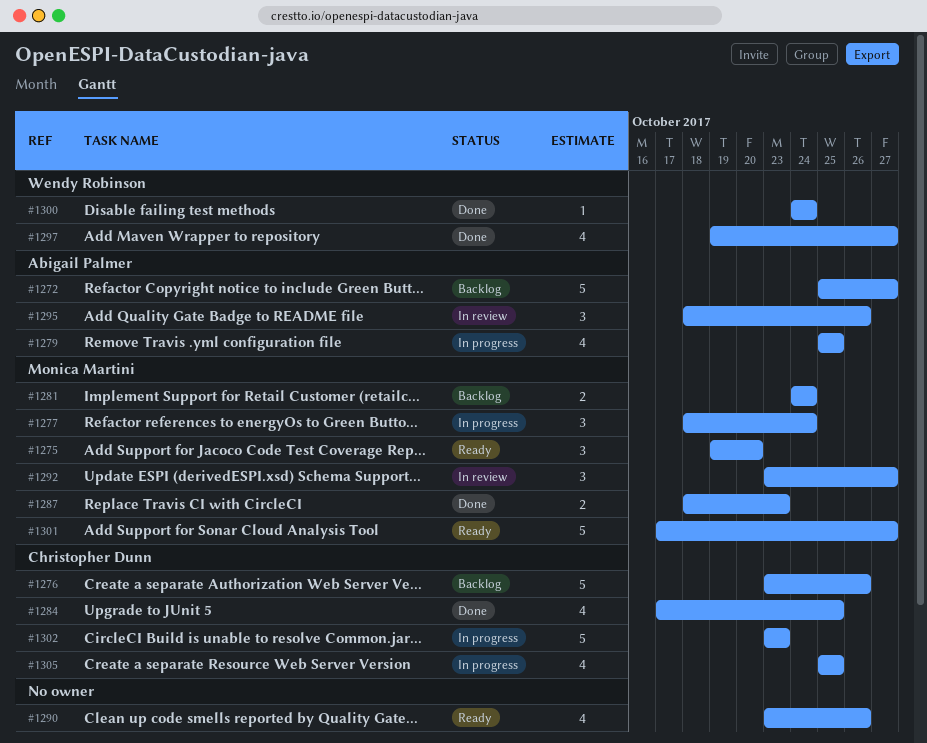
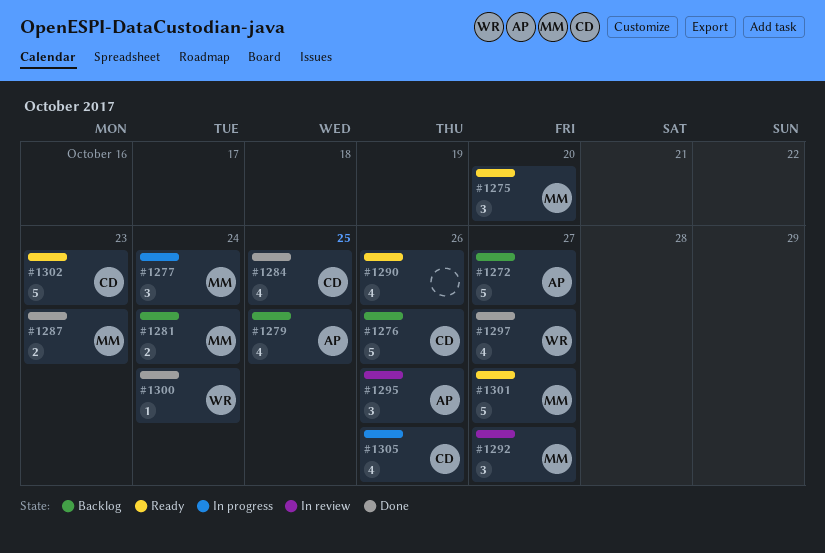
#1279, status: In progress -> Backlog
#1302, status: In progress -> Ready
#1305, due: Oct 25 -> Oct 26

